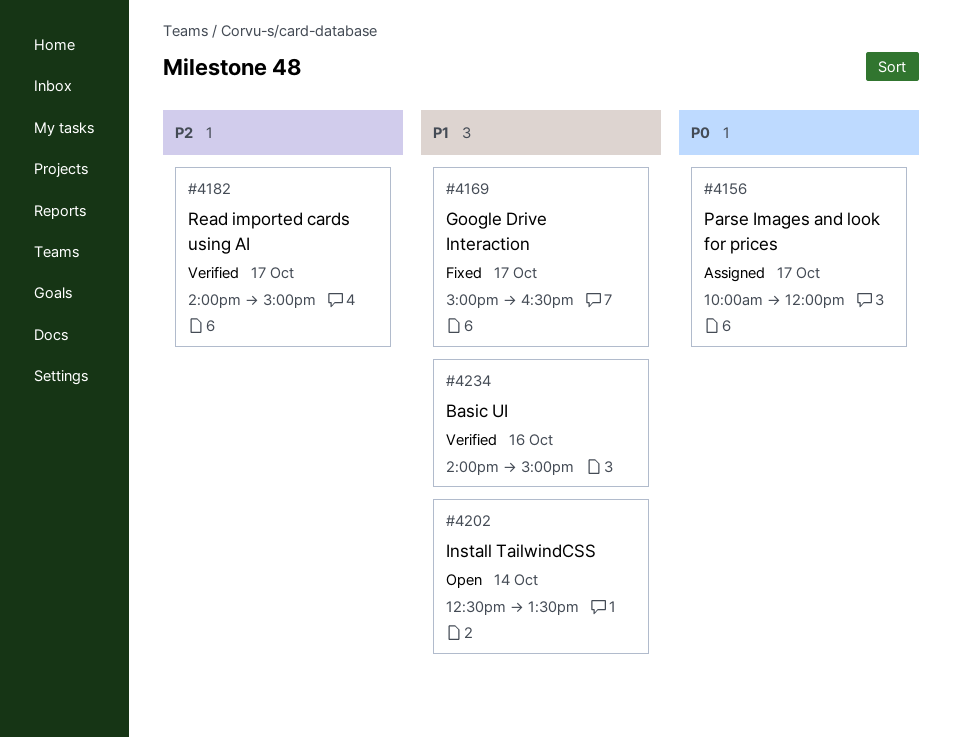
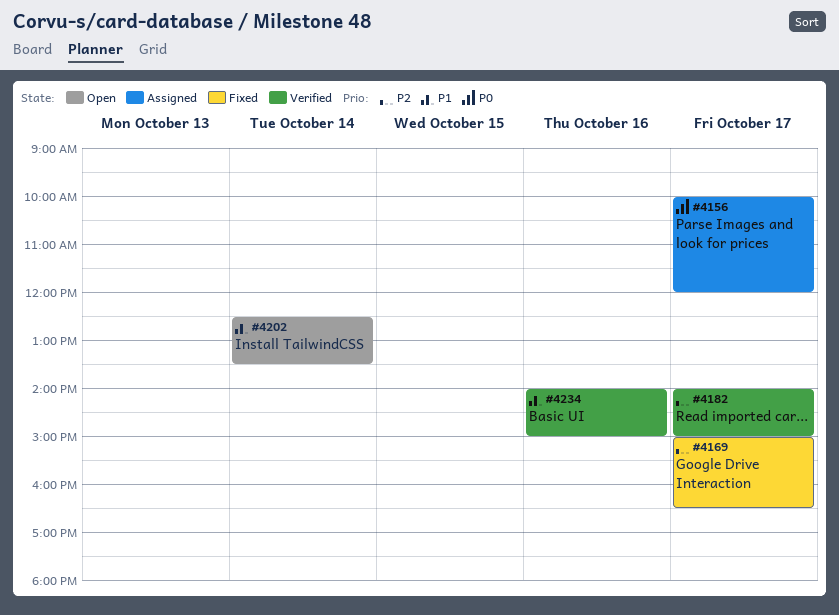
#4169, priority: P1 -> P2

